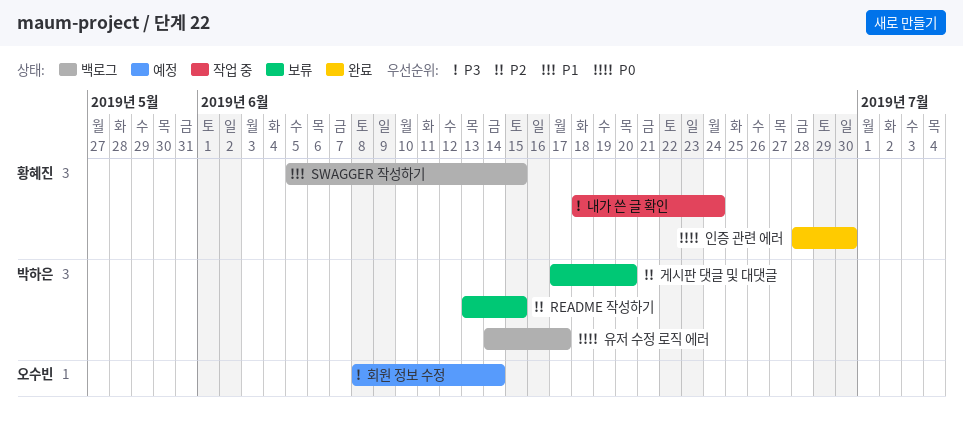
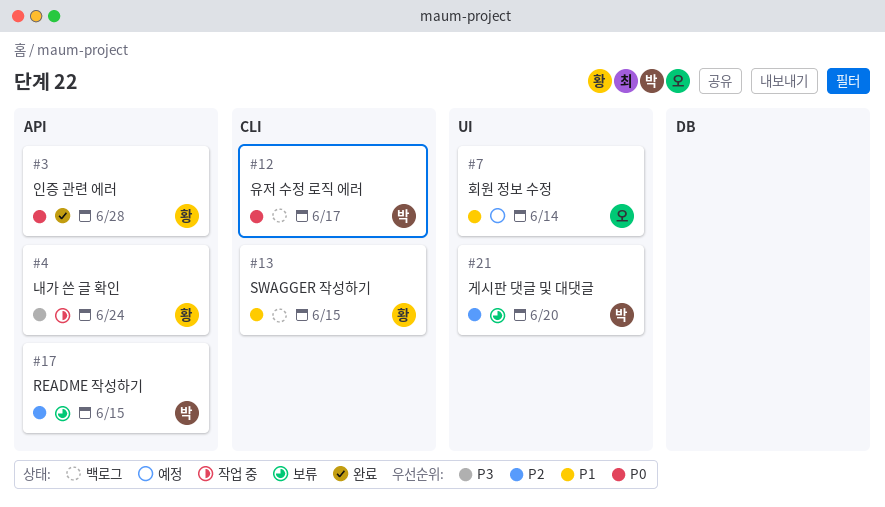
인증 관련 에러, due: Jun 30 -> Jun 28
회원 정보 수정, priority: P3 -> P1

